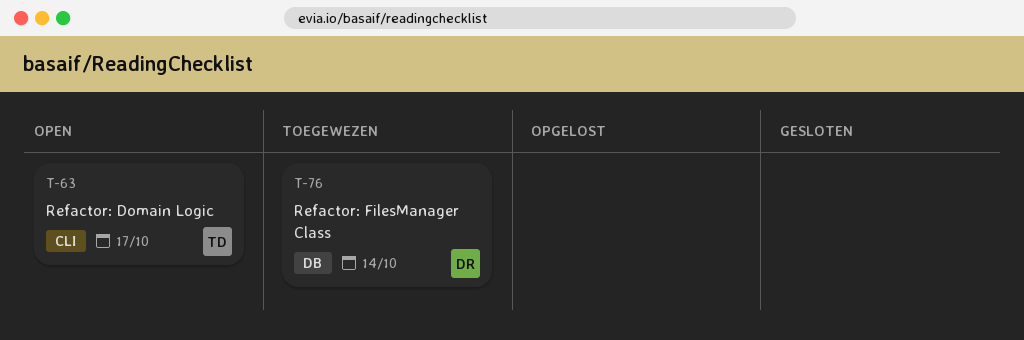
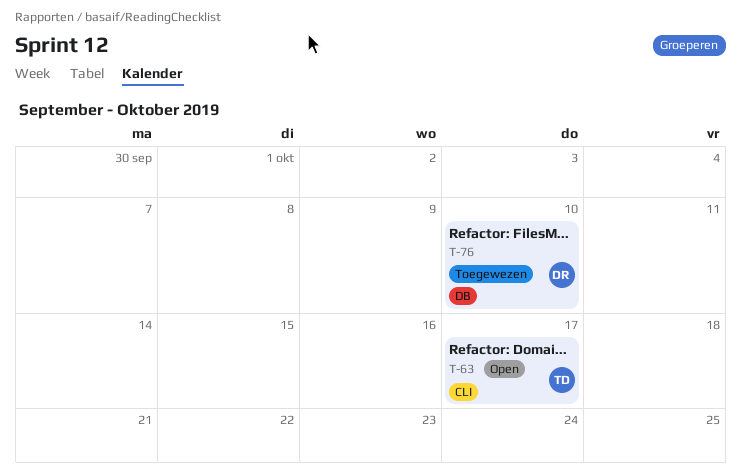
T-76, due: Oct 14 -> Oct 10

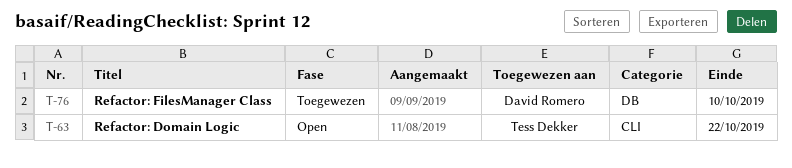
T-63, due: Oct 17 -> Oct 22

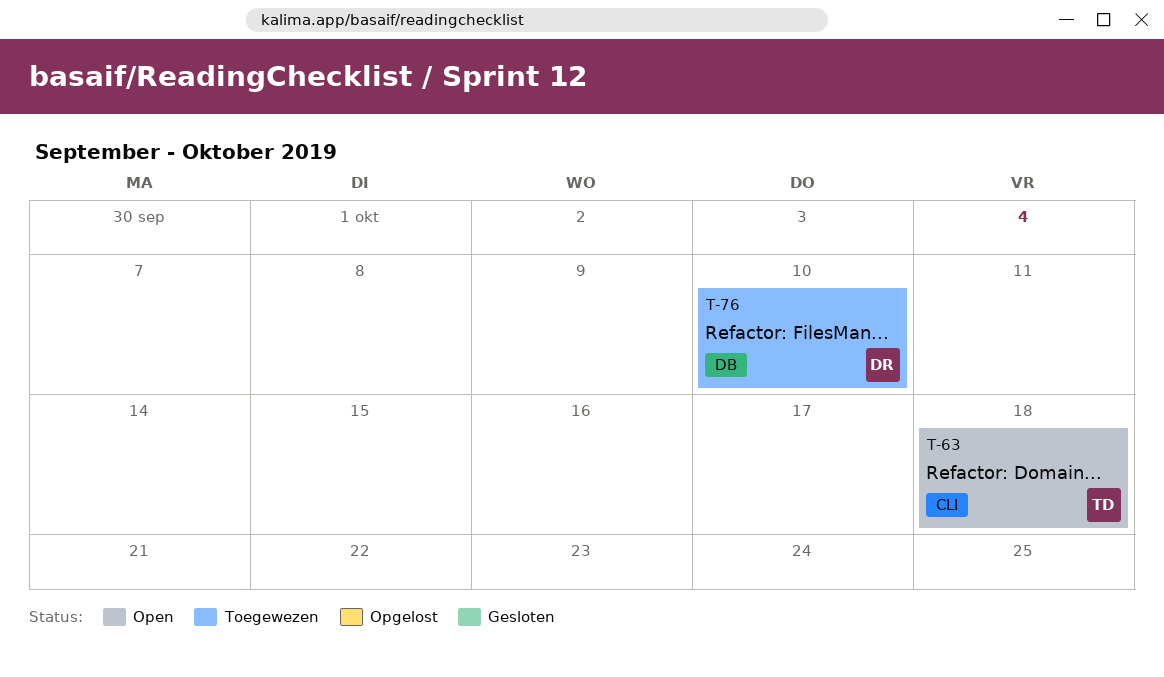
T-63, due: Oct 22 -> Oct 18

